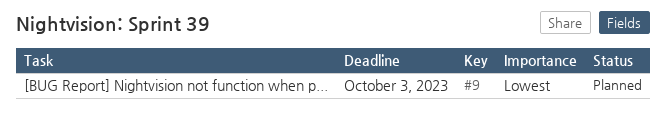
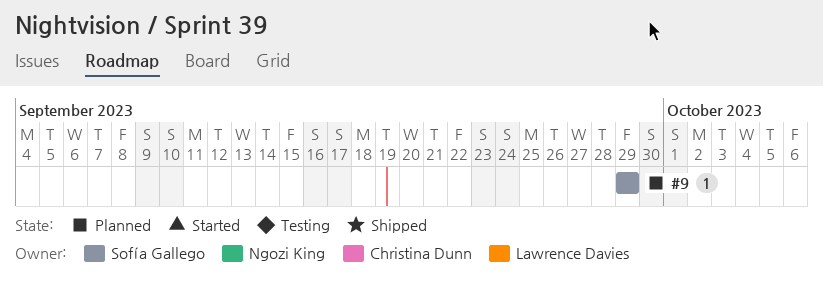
#9, due: Oct 3 -> Sep 29

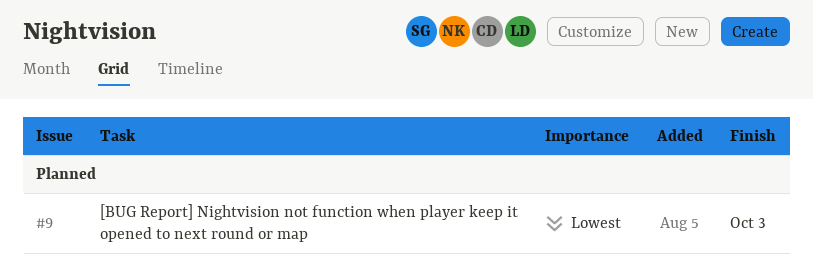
#9, due: Sep 29 -> Oct 3

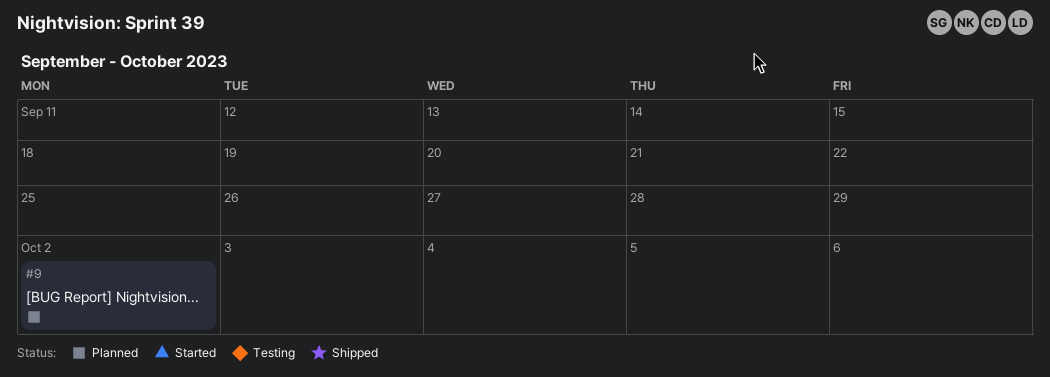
#9, due: Oct 3 -> Oct 2

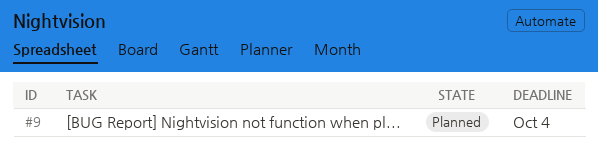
#9, due: Oct 2 -> Oct 4

